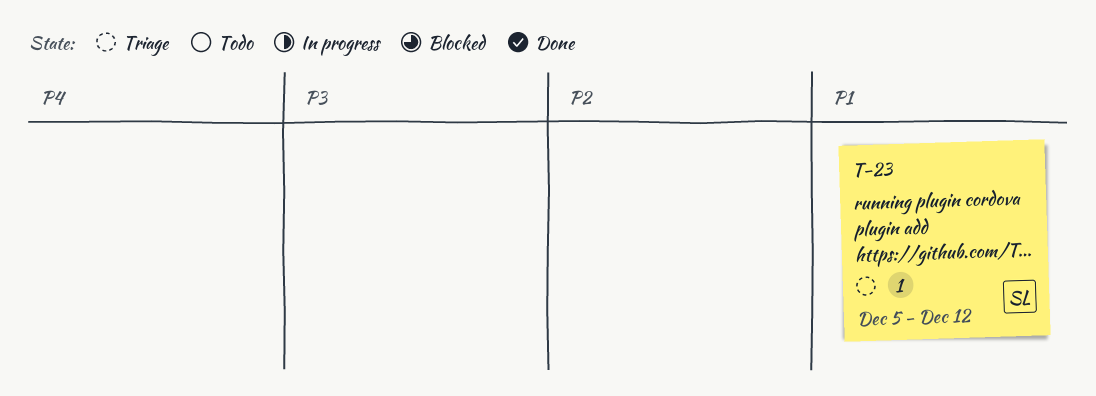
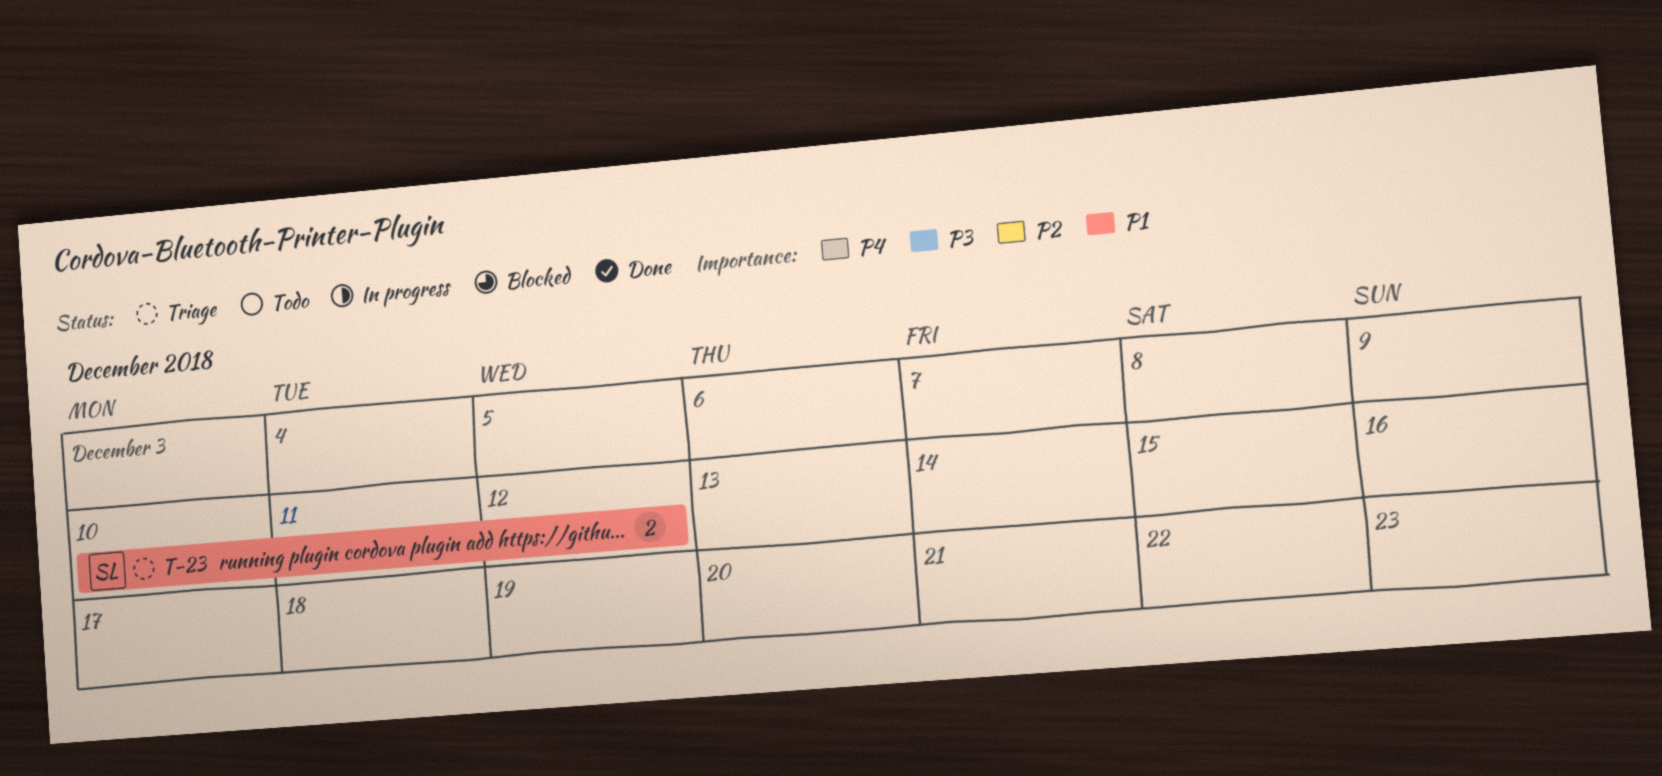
T-23, estimate: 1 -> 2
T-23, start: Dec 5 -> Dec 10

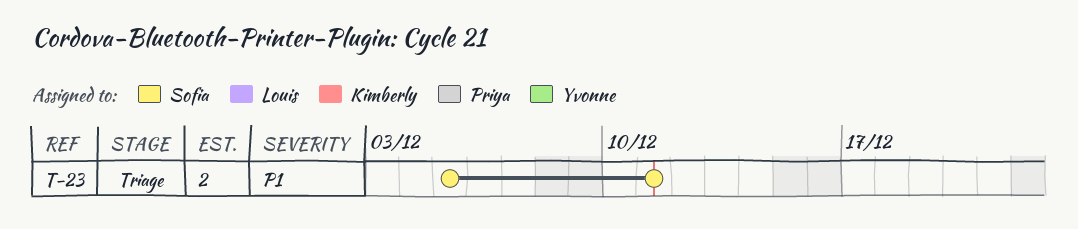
T-23, start: Dec 10 -> Dec 5
T-23, due: Dec 12 -> Dec 11

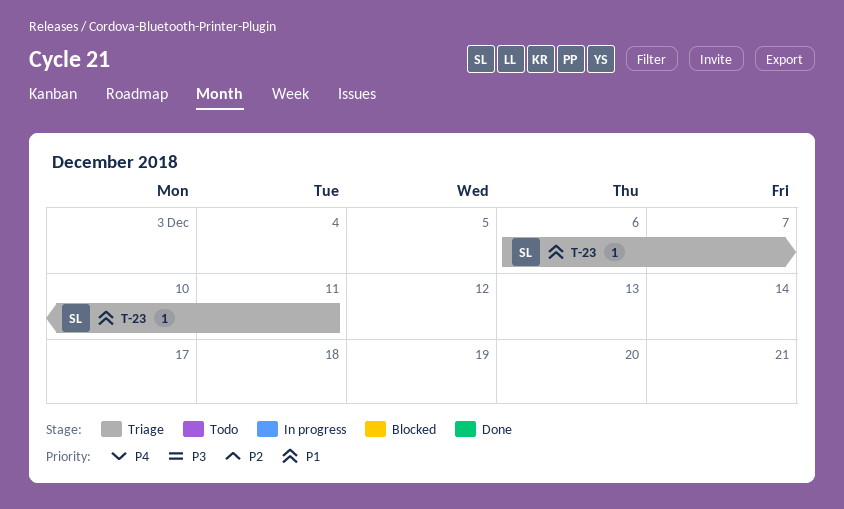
T-23, estimate: 2 -> 1
T-23, start: Dec 5 -> Dec 6

